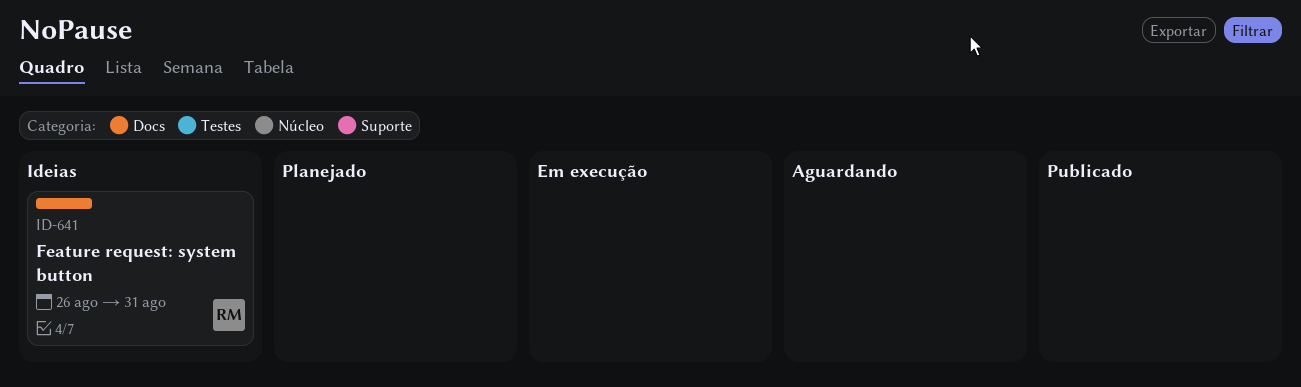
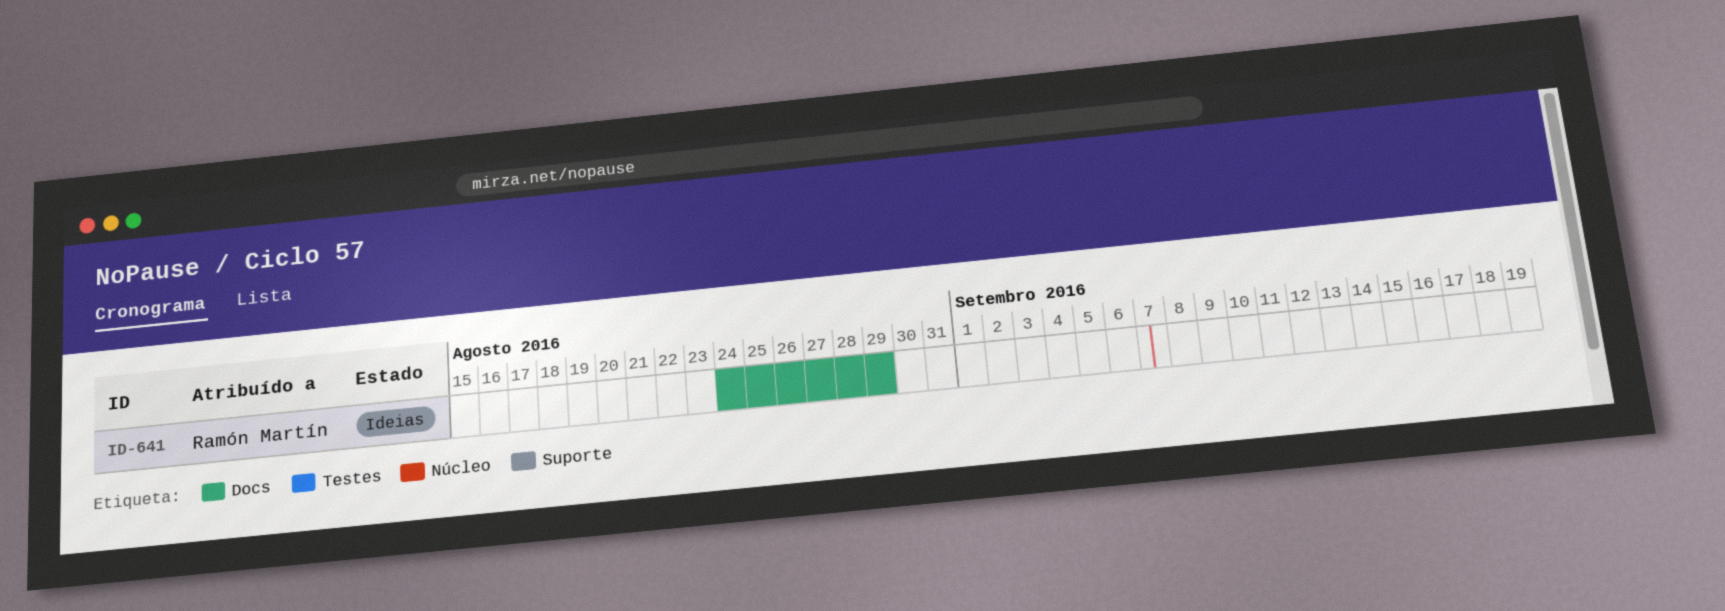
ID-641, start: Aug 26 -> Aug 24
ID-641, due: Aug 31 -> Aug 29

